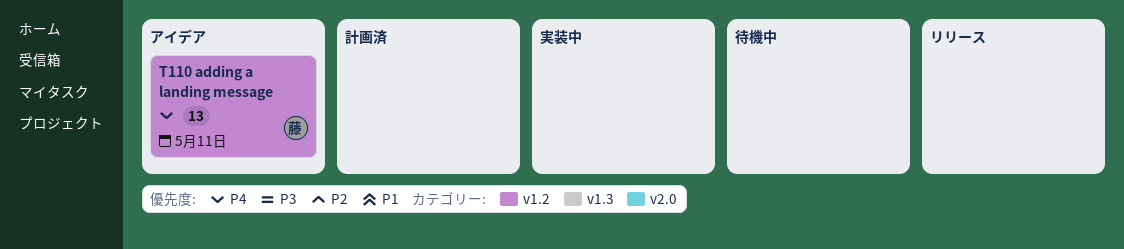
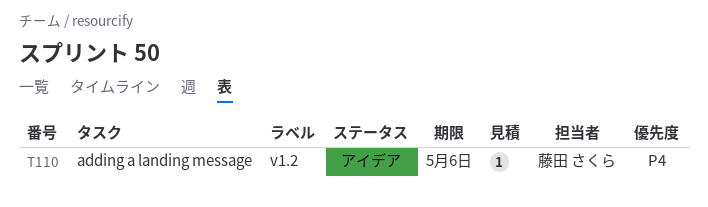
T110, estimate: 13 -> 1
T110, due: May 11 -> May 6

